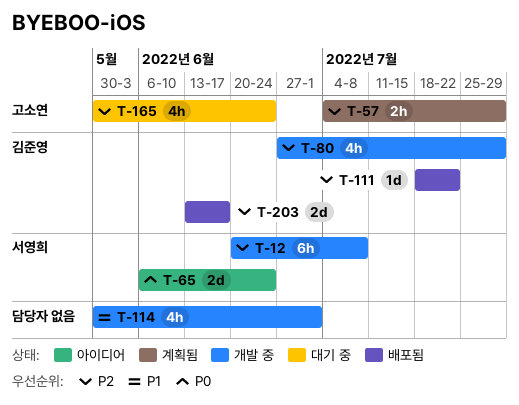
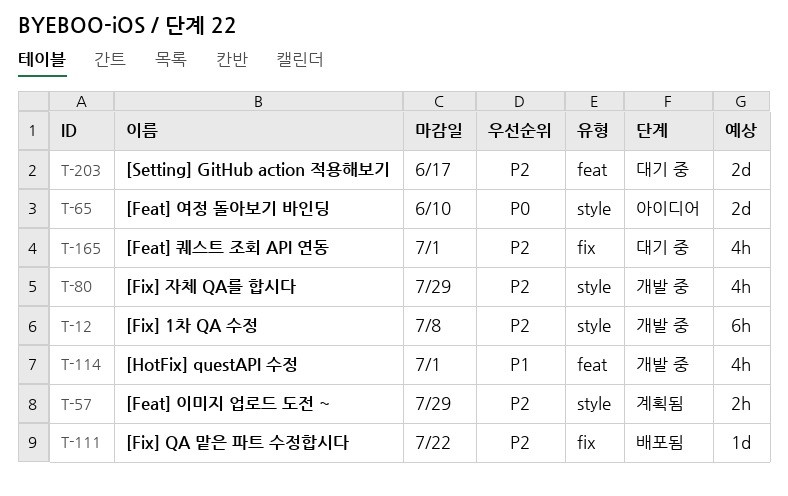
T-65, due: Jun 24 -> Jun 10
T-165, due: Jun 24 -> Jul 1
T-203, status: 배포됨 -> 대기 중

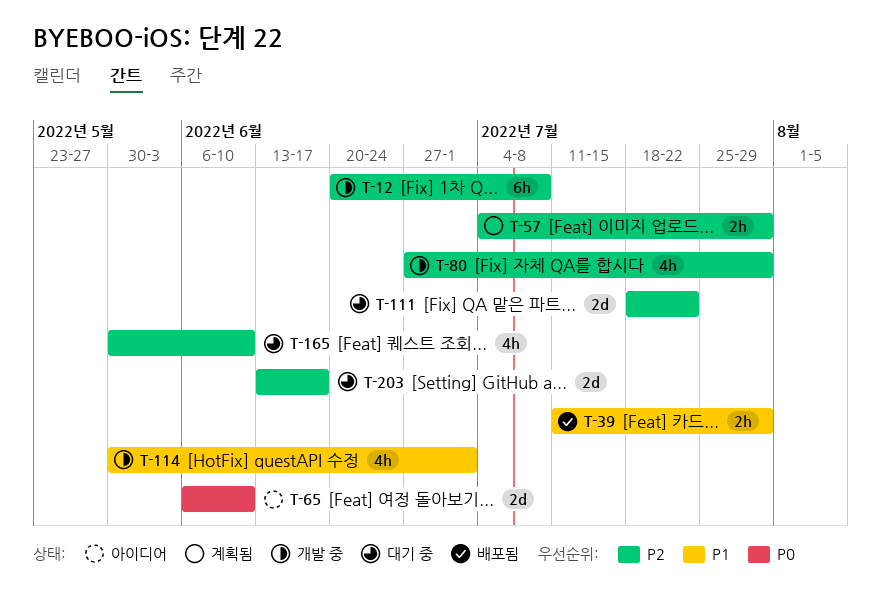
T-39: none -> present
T-111, status: 배포됨 -> 대기 중
T-111, estimate: 1d -> 2d
T-165, due: Jul 1 -> Jun 10

